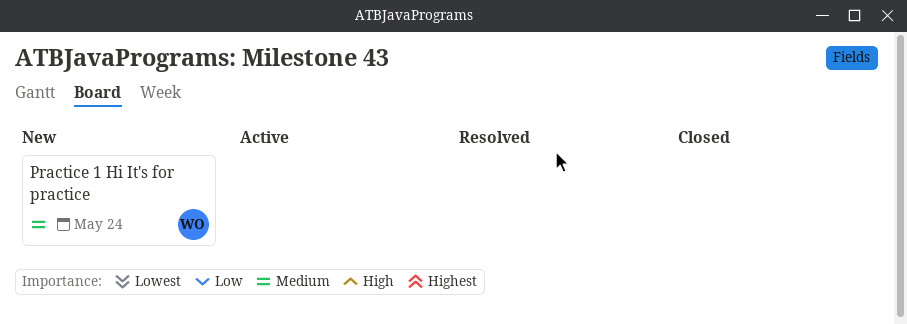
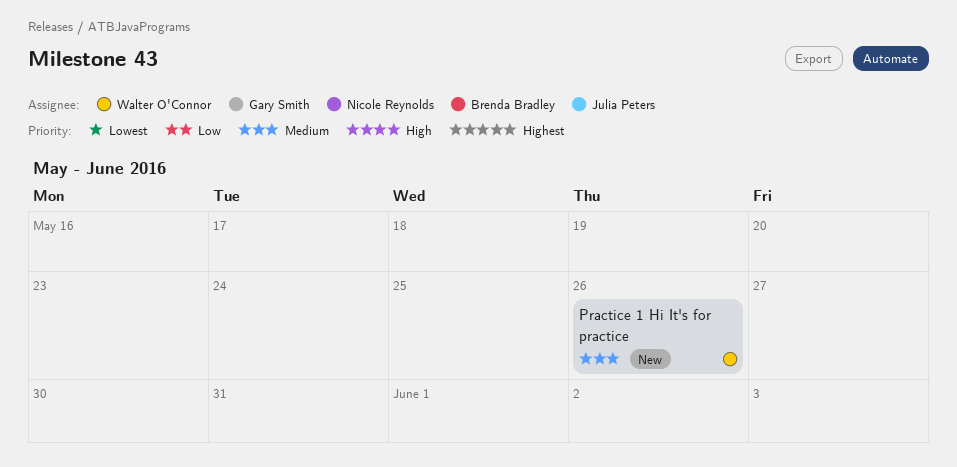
Practice 1 Hi It's for practice, due: May 24 -> May 26

